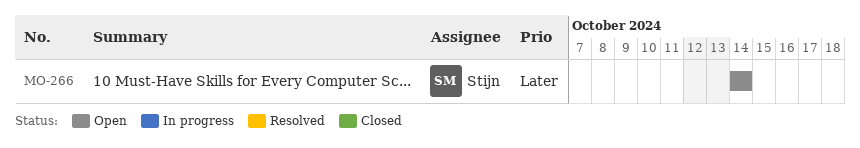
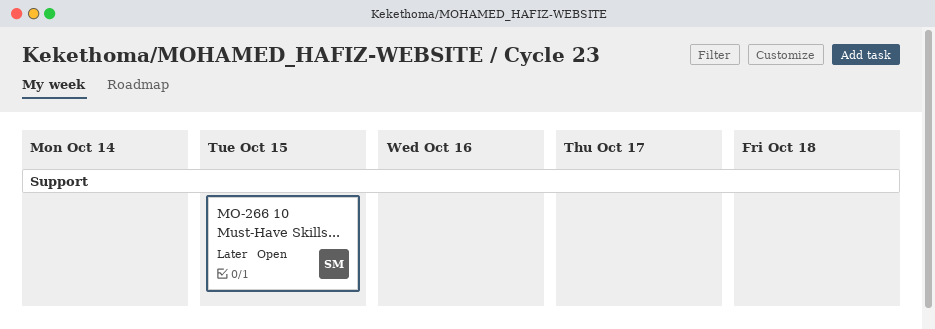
MO-266, due: Oct 14 -> Oct 15

